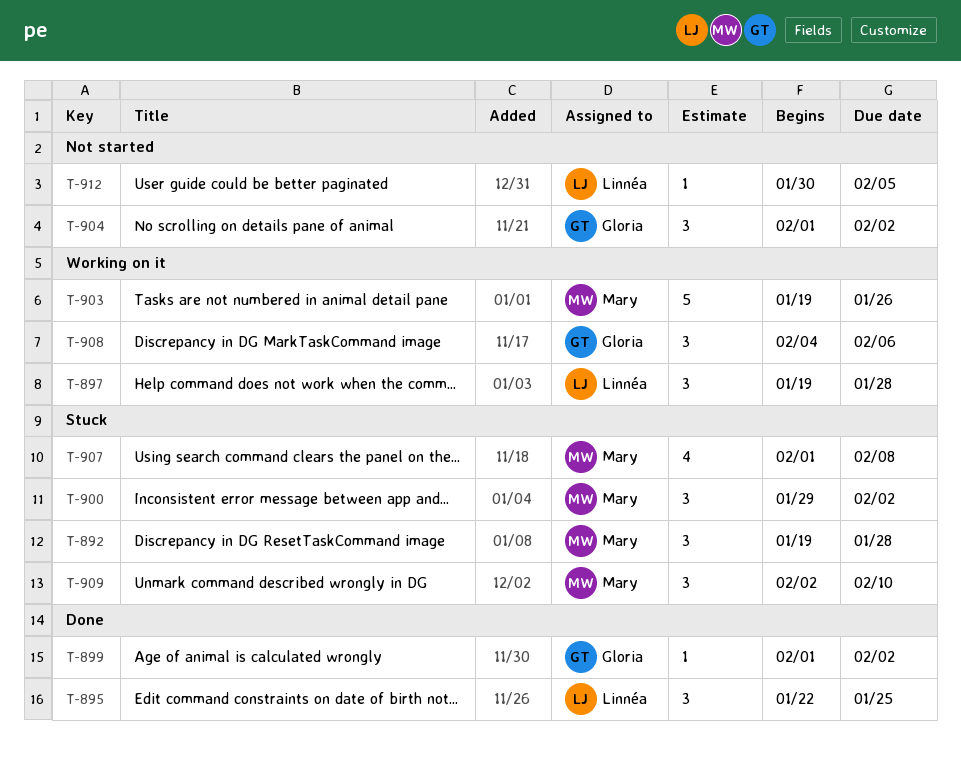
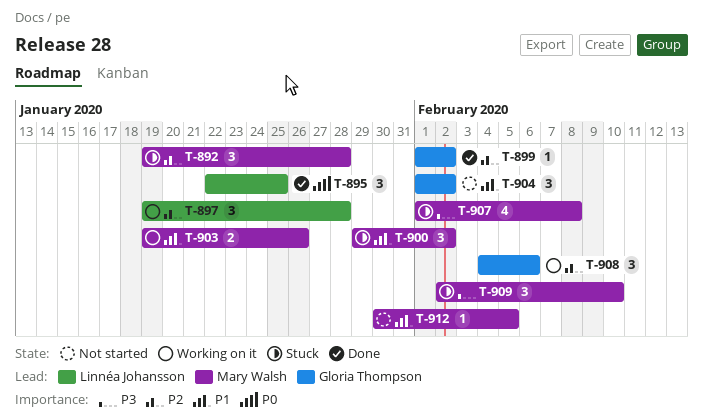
T-903, estimate: 5 -> 2
T-912, owner: Linnéa Johansson -> Mary Walsh

